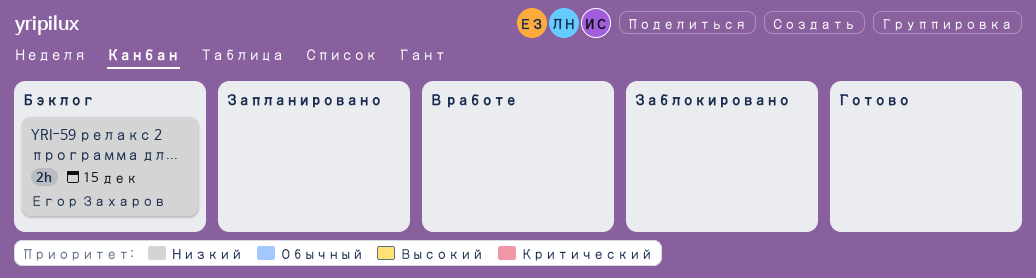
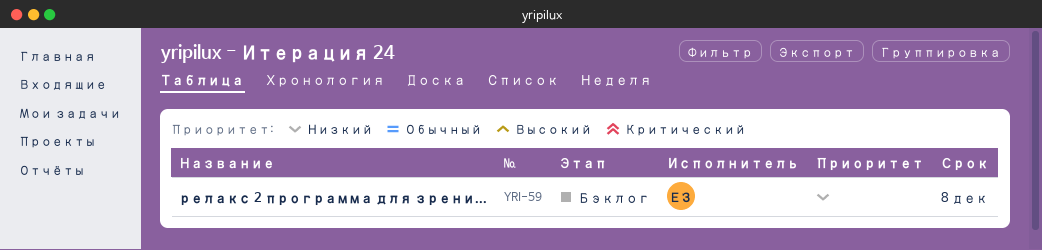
YRI-59, due: Dec 15 -> Dec 8

